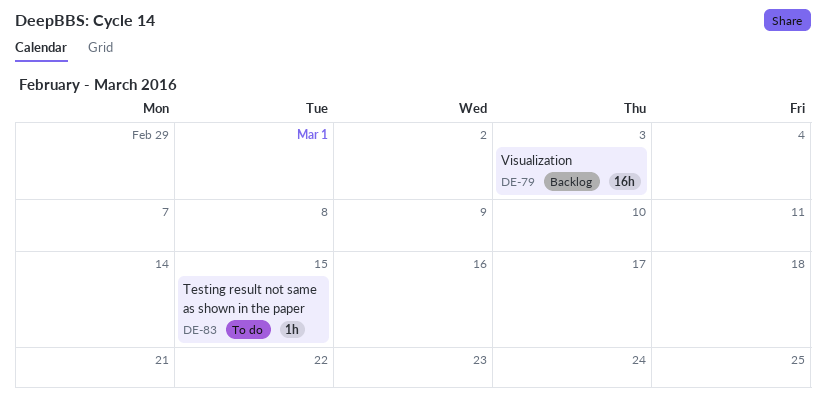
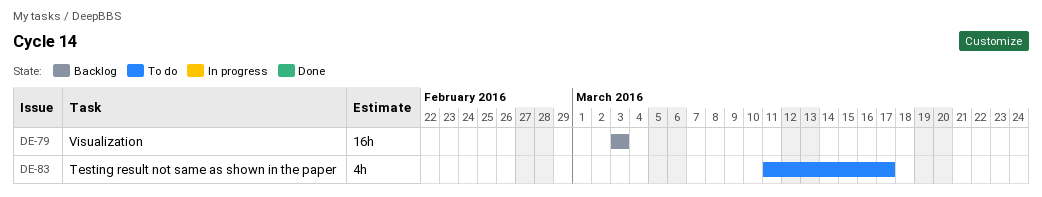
DE-83, estimate: 1h -> 4h
DE-83, due: Mar 15 -> Mar 17

